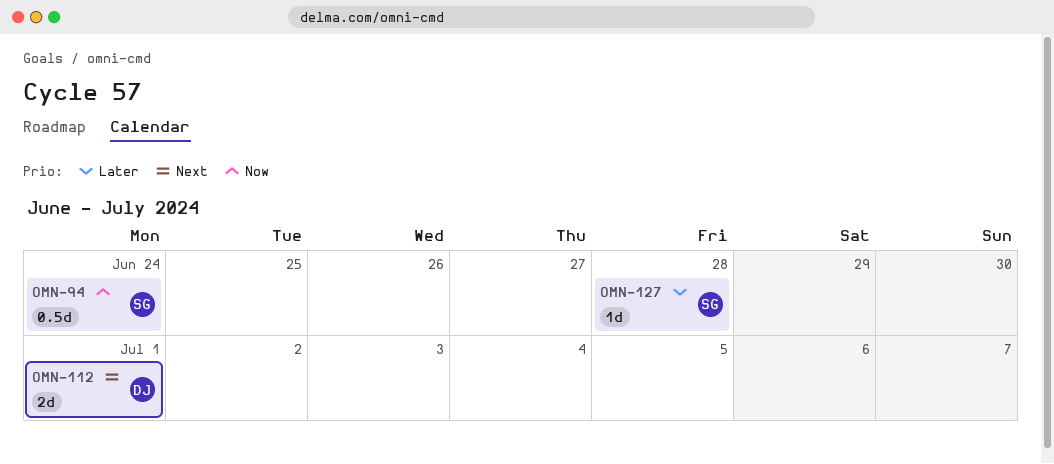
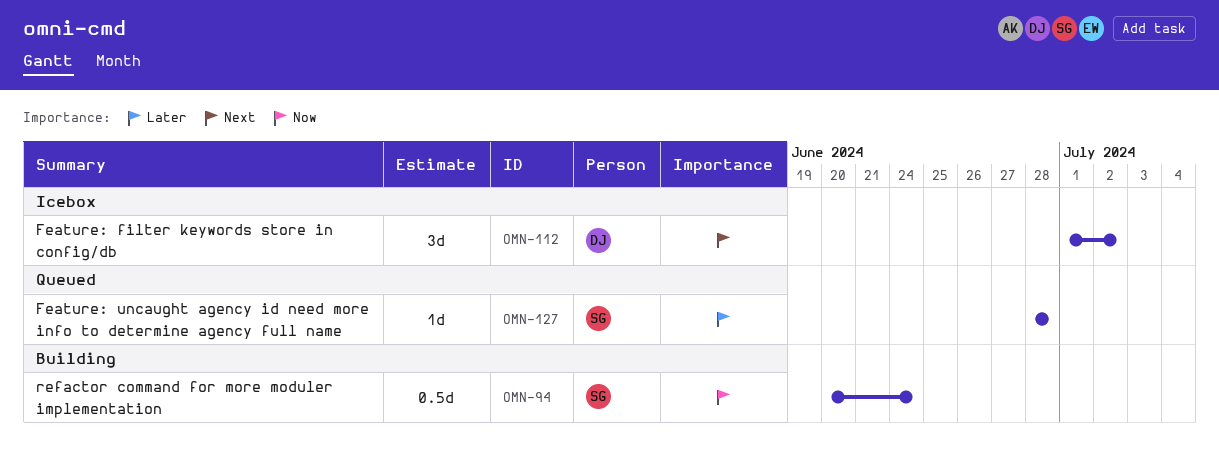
OMN-112, estimate: 2d -> 3d
OMN-112, due: Jul 1 -> Jul 2

